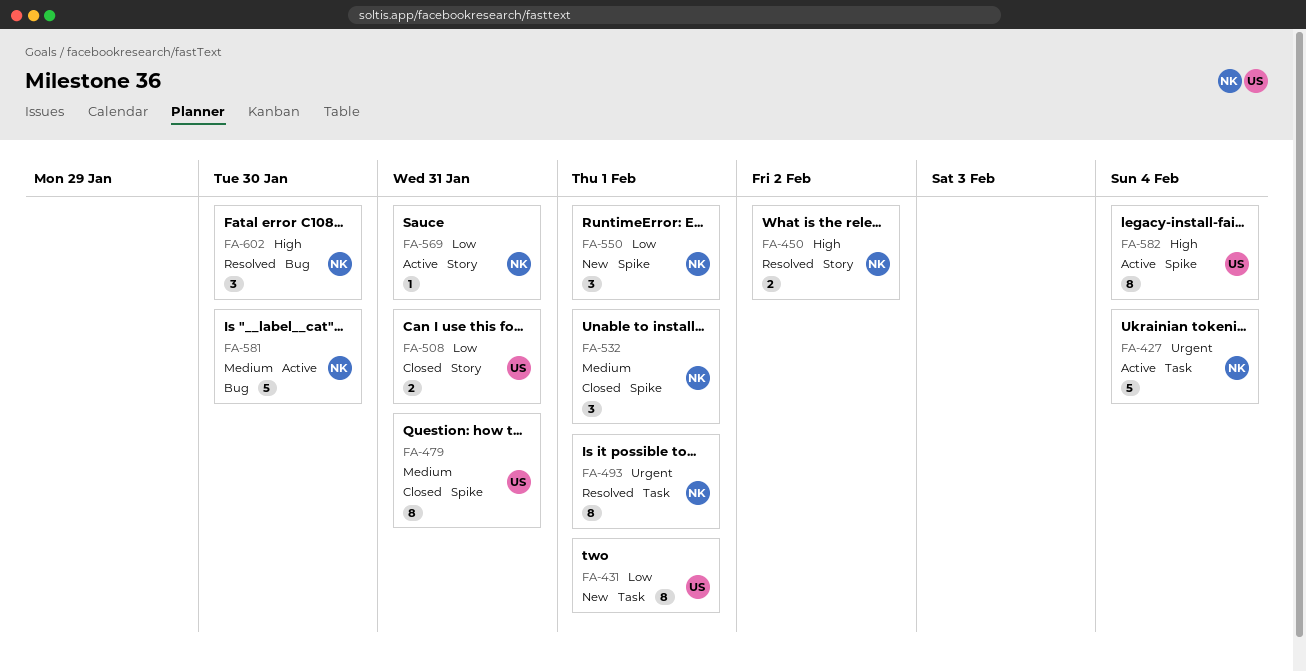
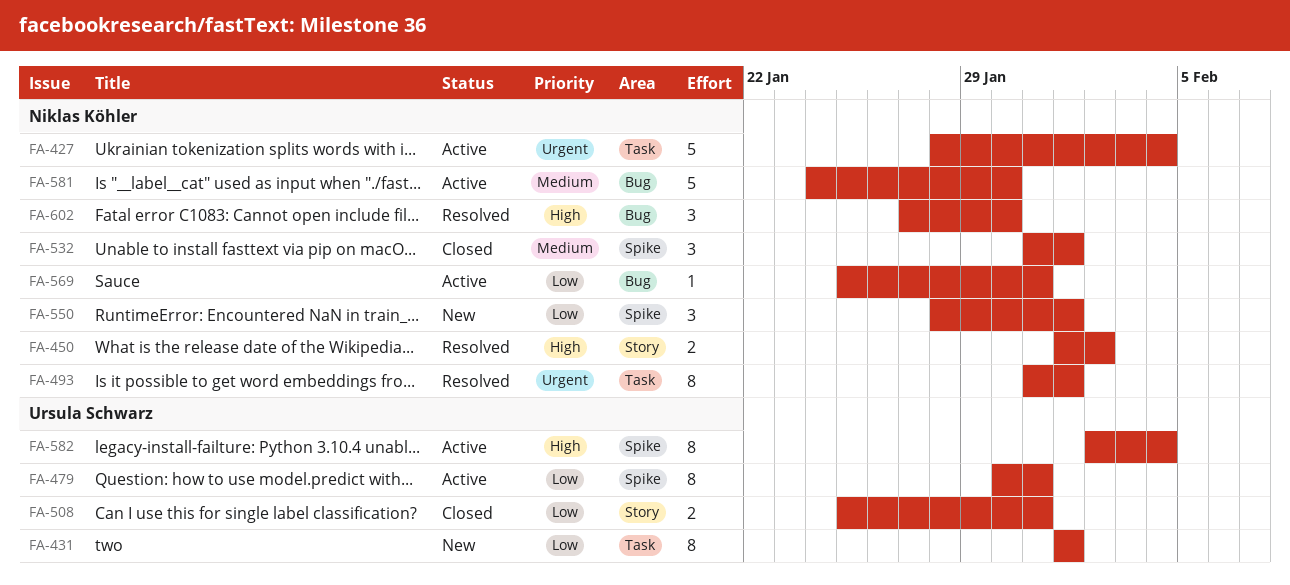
FA-479, status: Closed -> Active
FA-479, priority: Medium -> Low
FA-569, label: Story -> Bug

